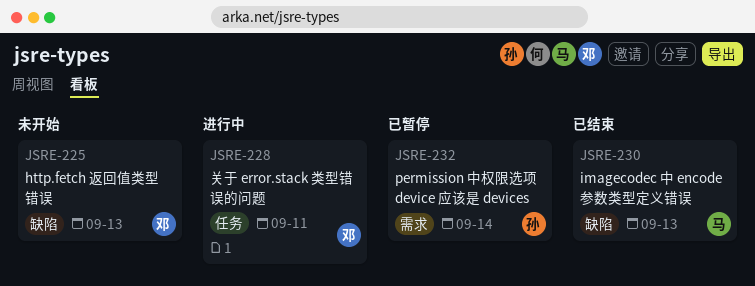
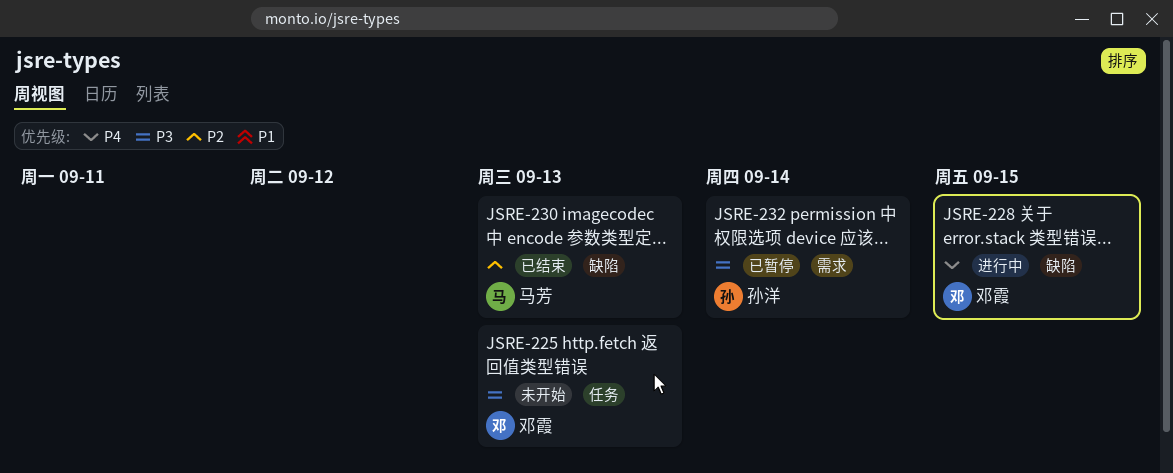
JSRE-225, label: 缺陷 -> 任务
JSRE-228, label: 任务 -> 缺陷
JSRE-228, due: Sep 11 -> Sep 15

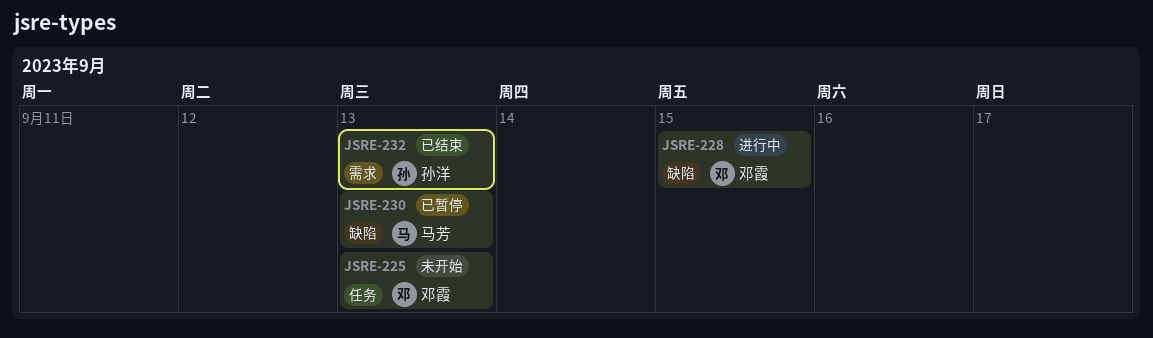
JSRE-230, status: 已结束 -> 已暂停
JSRE-232, status: 已暂停 -> 已结束
JSRE-232, due: Sep 14 -> Sep 13

